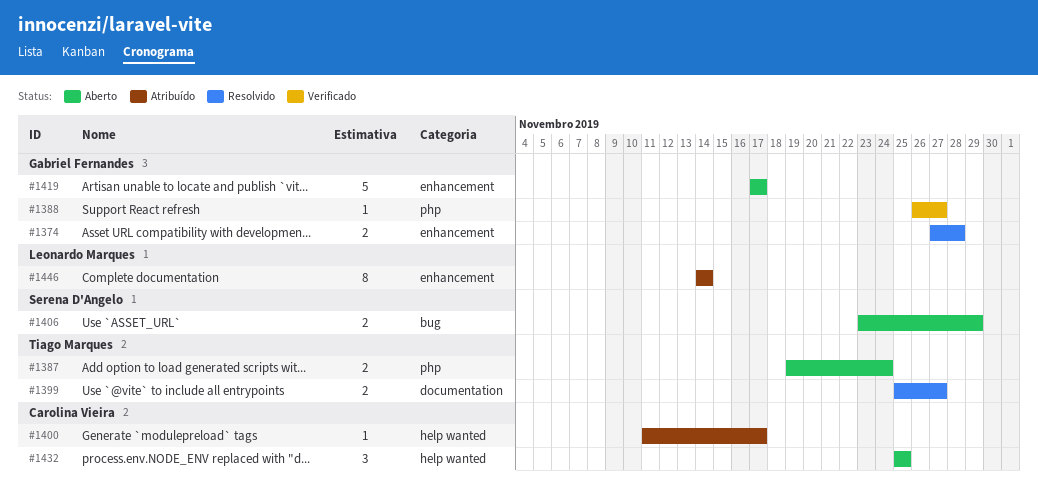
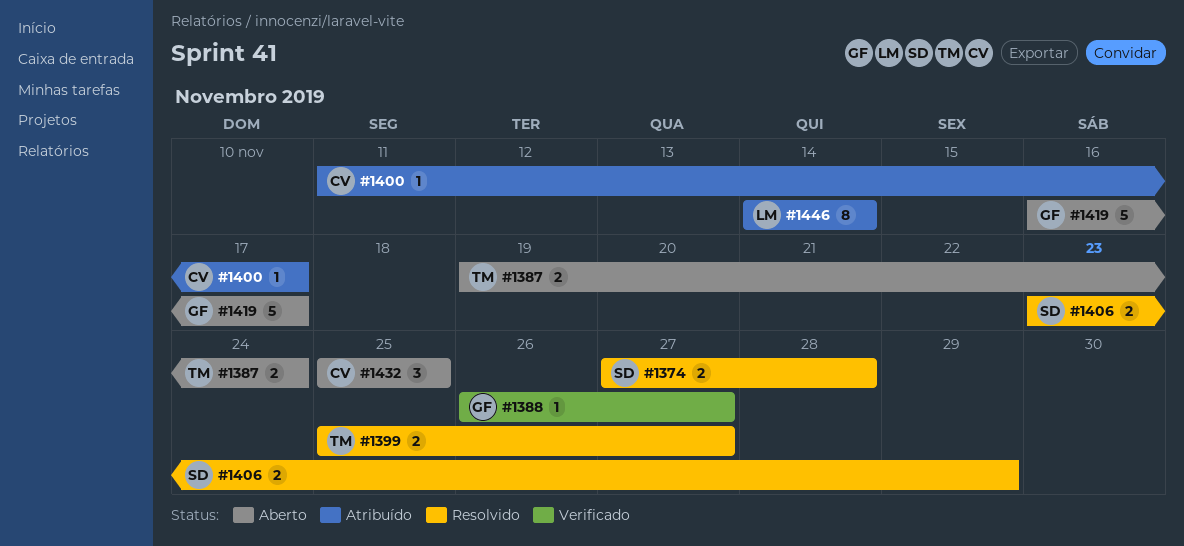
#1374, owner: Gabriel Fernandes -> Serena D'Angelo
#1406, status: Aberto -> Resolvido
#1419, start: Nov 17 -> Nov 16

